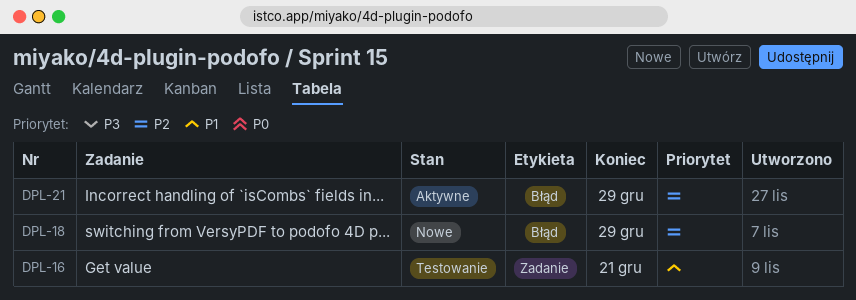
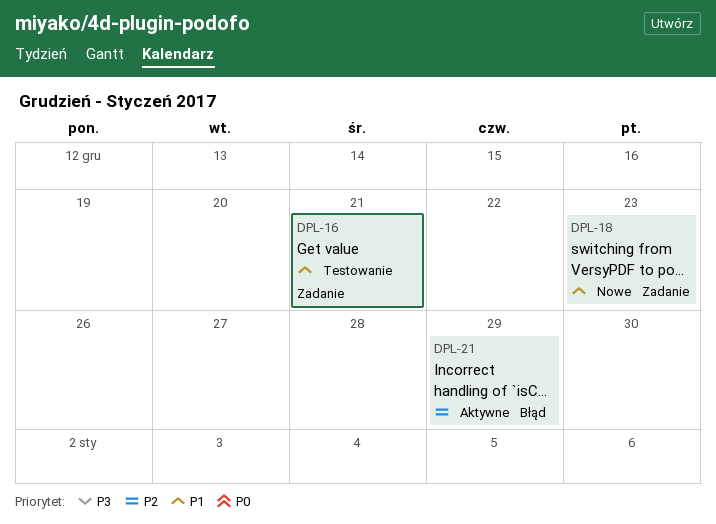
DPL-18, priority: P2 -> P1
DPL-18, label: Błąd -> Zadanie
DPL-18, due: Dec 29 -> Dec 23

